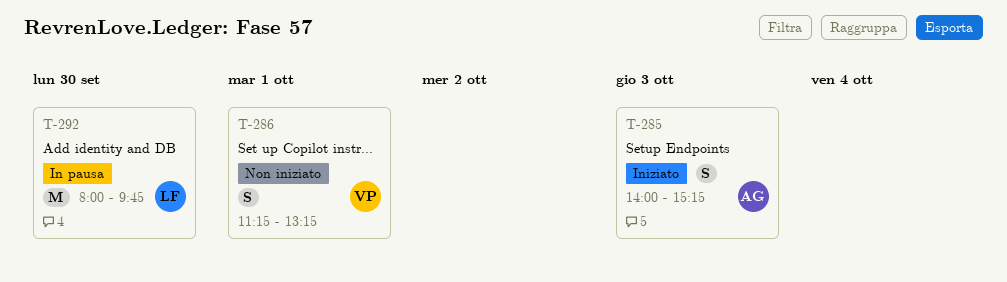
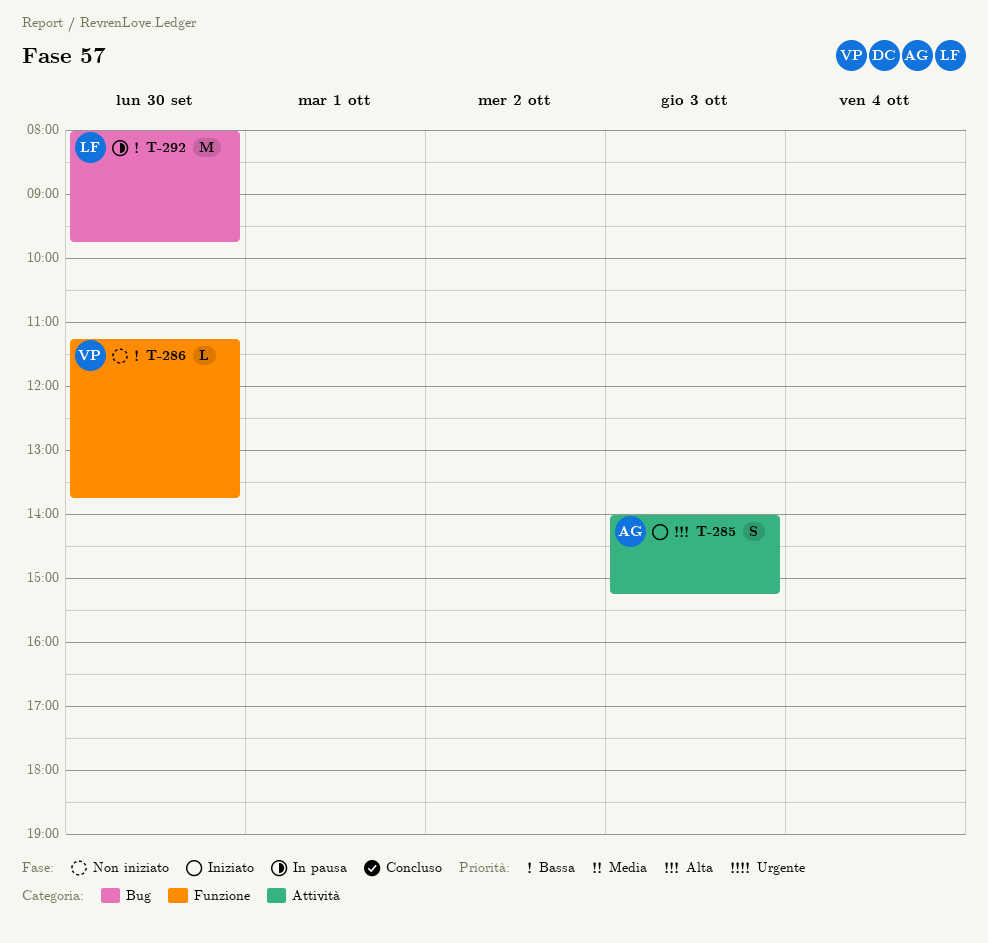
T-286, estimate: S -> L
T-286, day: Oct 1 -> Sep 30
T-286, ends: 13:15 -> 13:45

